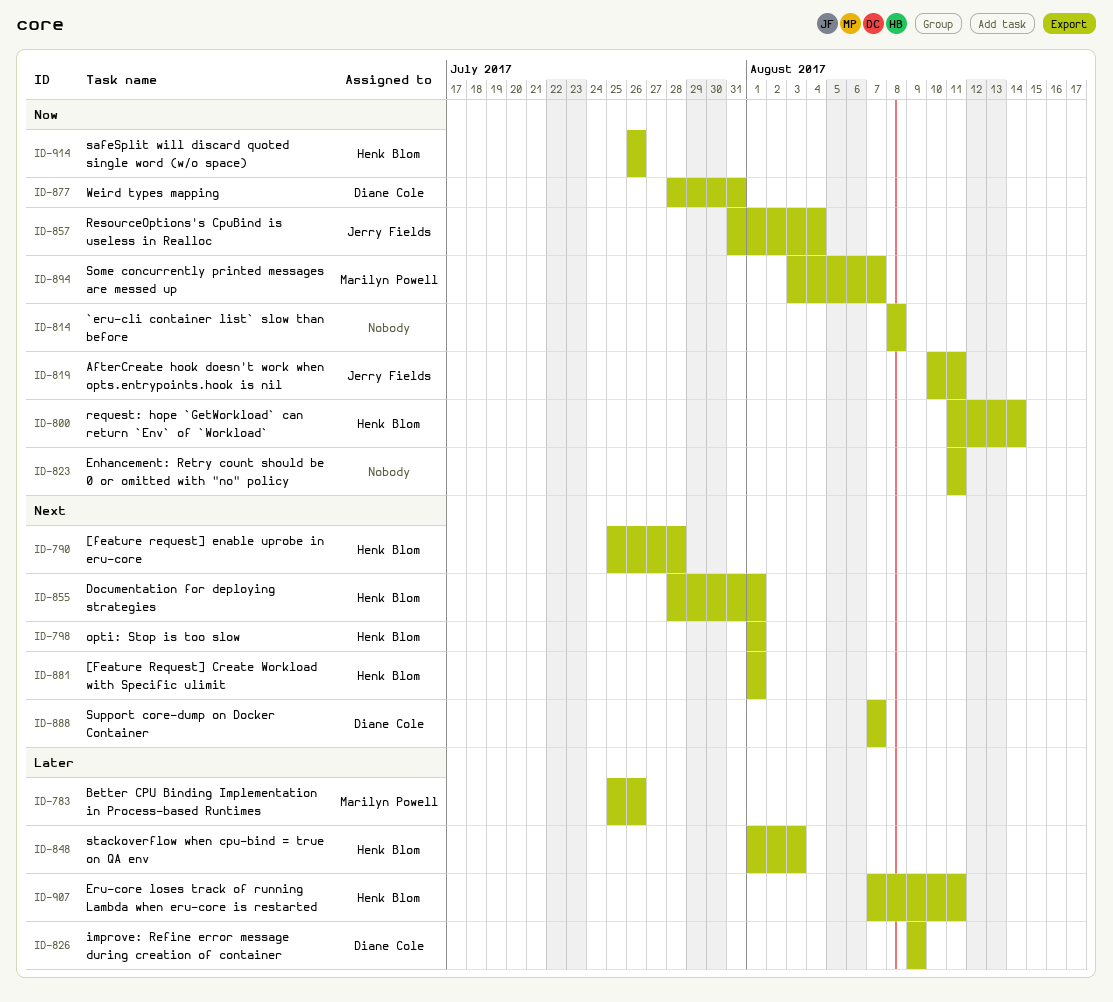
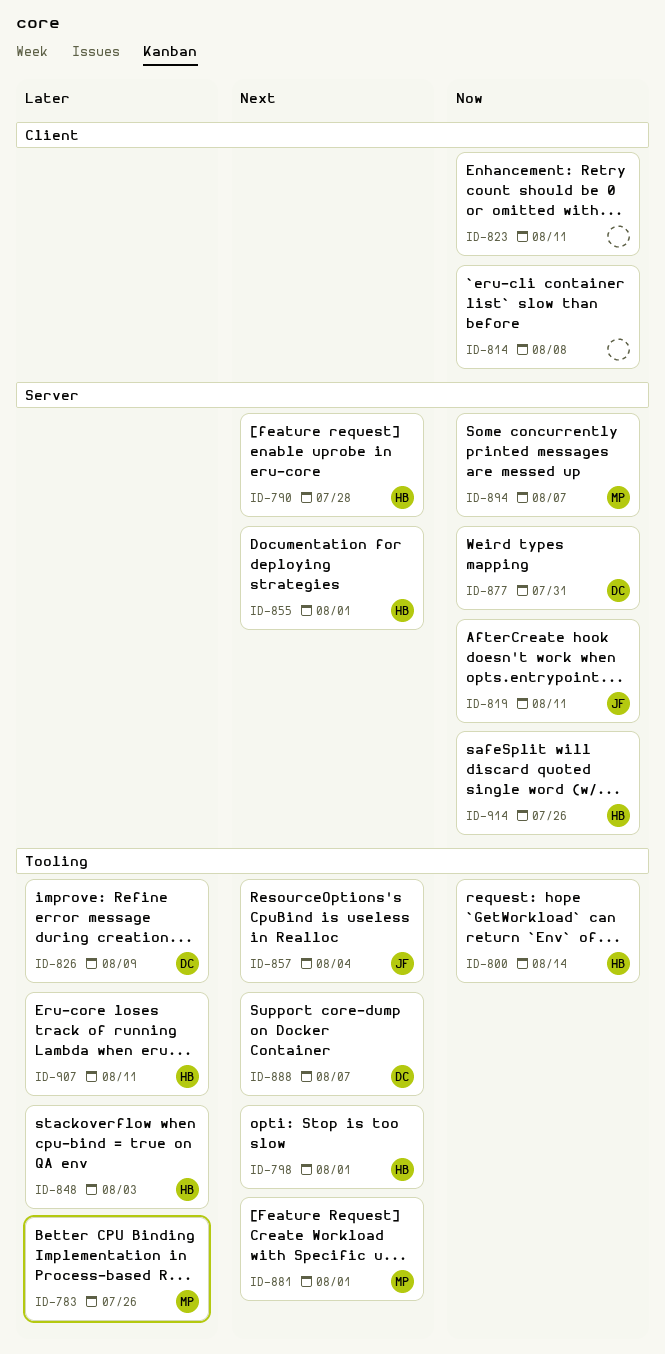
ID-857, priority: Now -> Next
ID-881, owner: Henk Blom -> Marilyn Powell

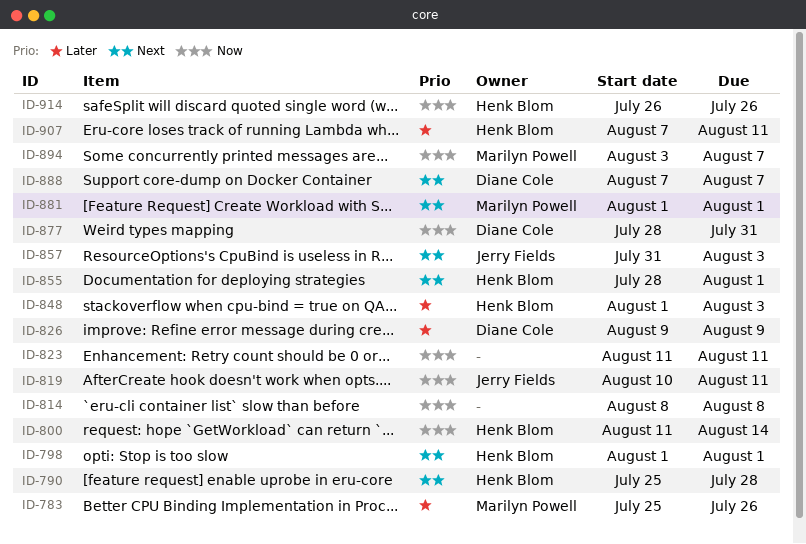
ID-857, due: Aug 4 -> Aug 3

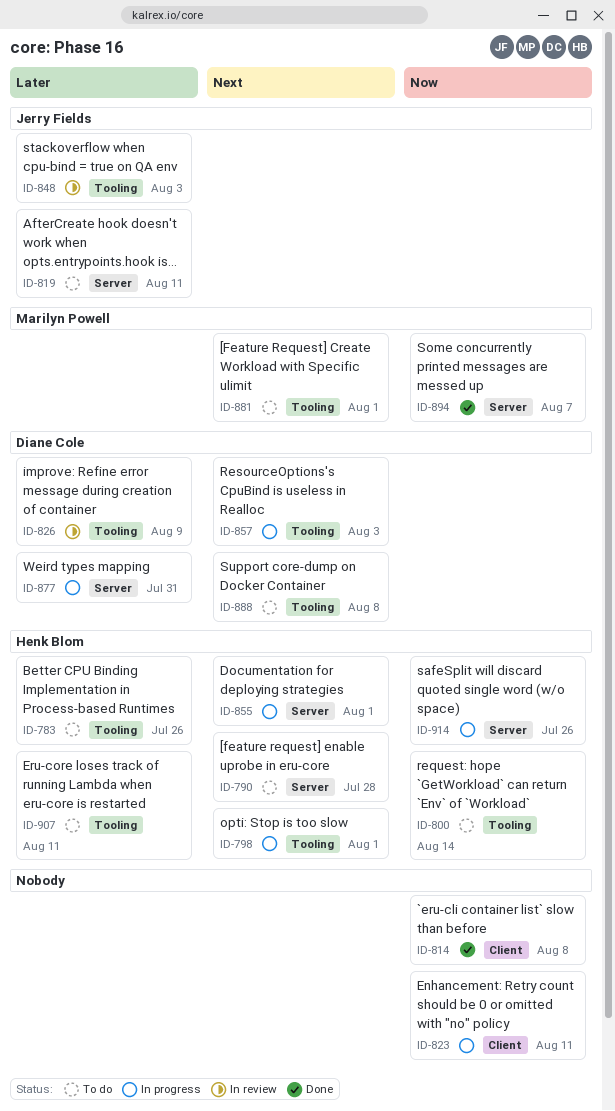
ID-783, owner: Marilyn Powell -> Henk Blom
ID-819, priority: Now -> Later
ID-848, owner: Henk Blom -> Jerry Fields
ID-857, owner: Jerry Fields -> Diane Cole
ID-877, priority: Now -> Later
ID-888, due: Aug 7 -> Aug 8

